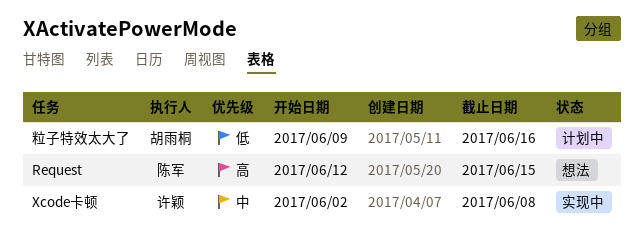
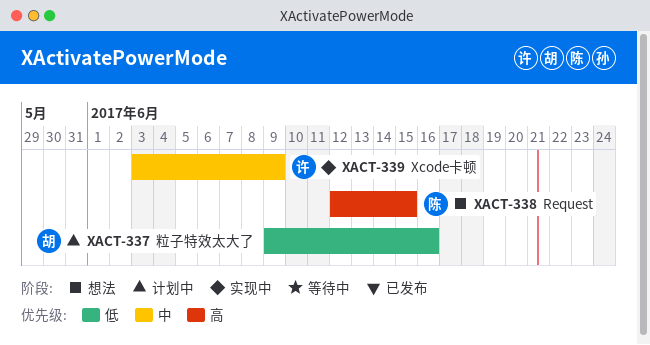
Xcode卡顿, start: Jun 2 -> Jun 3
Xcode卡顿, due: Jun 8 -> Jun 9

